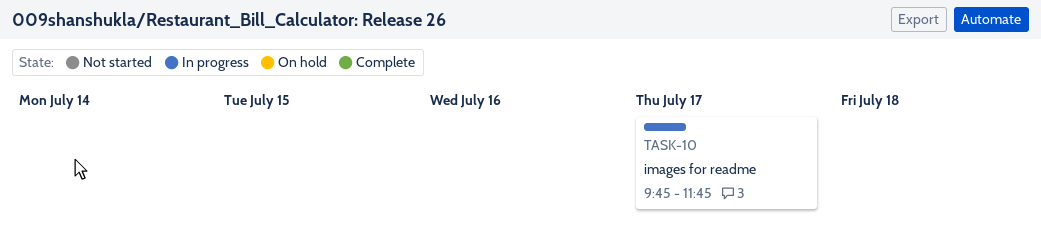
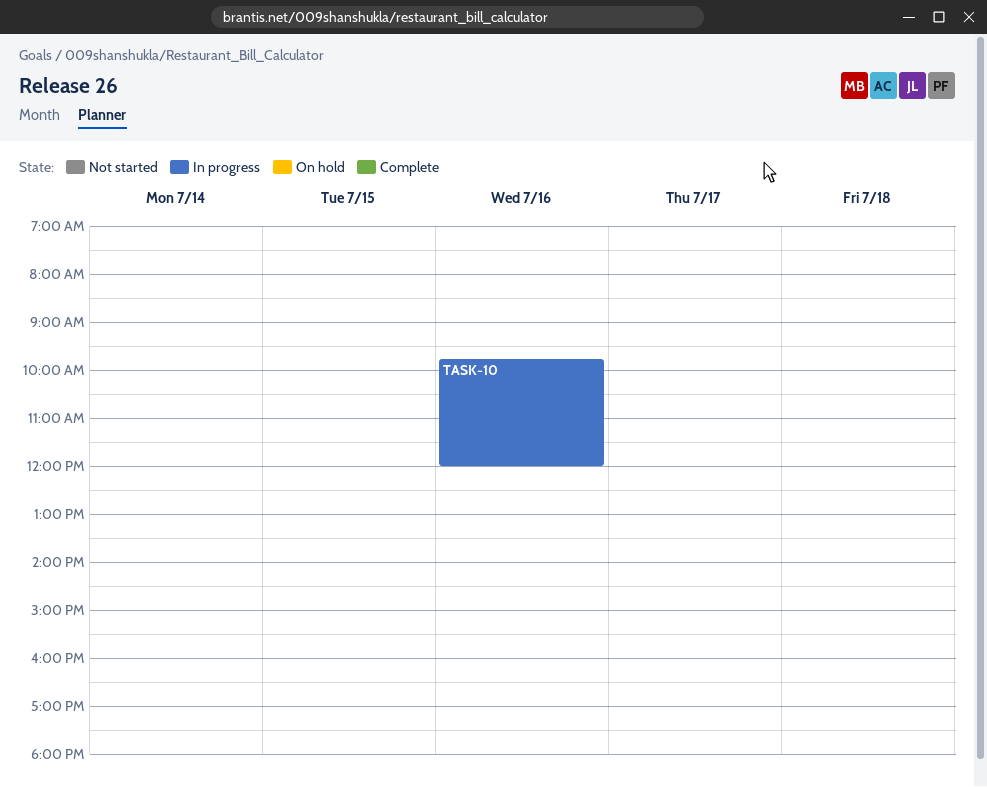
TASK-10, day: Jul 17 -> Jul 16
TASK-10, ends: 11:45 -> 12:00

